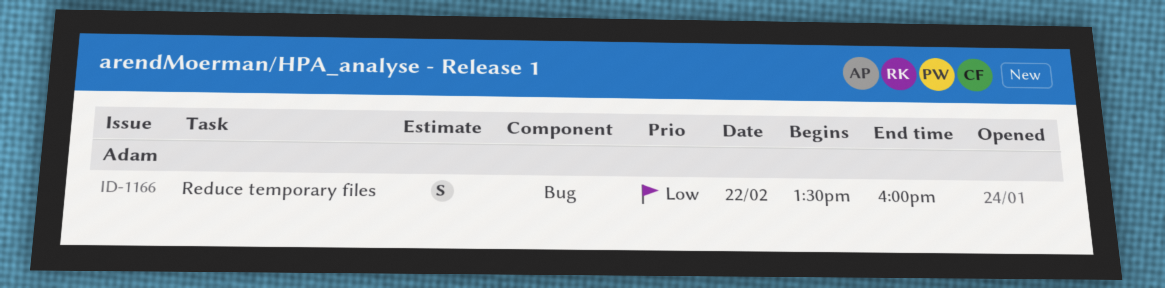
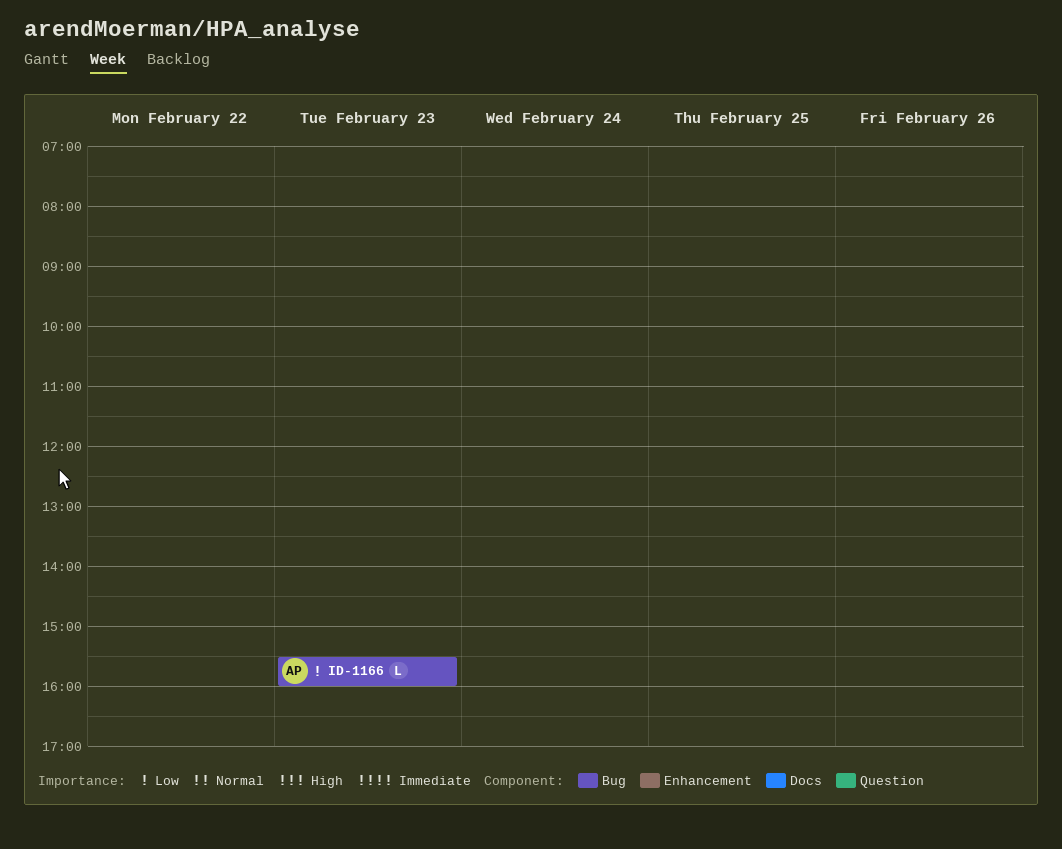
ID-1166, estimate: S -> L
ID-1166, day: Feb 22 -> Feb 23
ID-1166, begins: 13:30 -> 15:30

